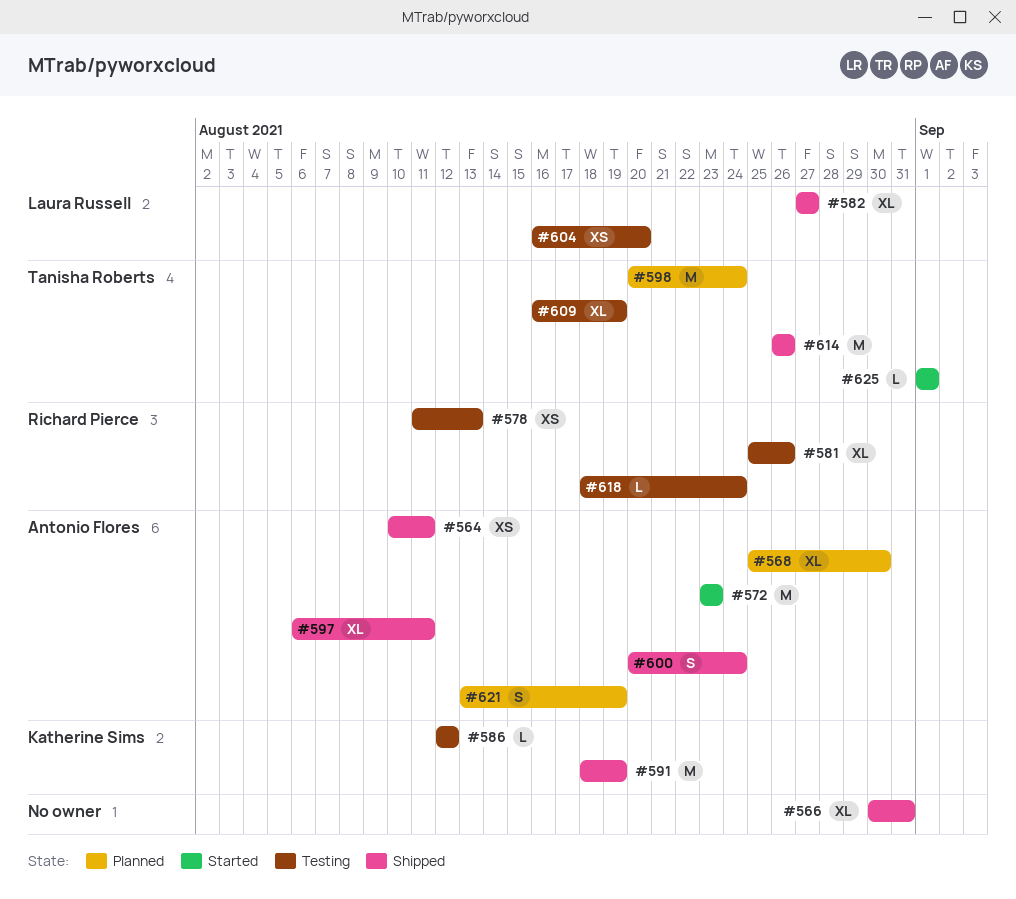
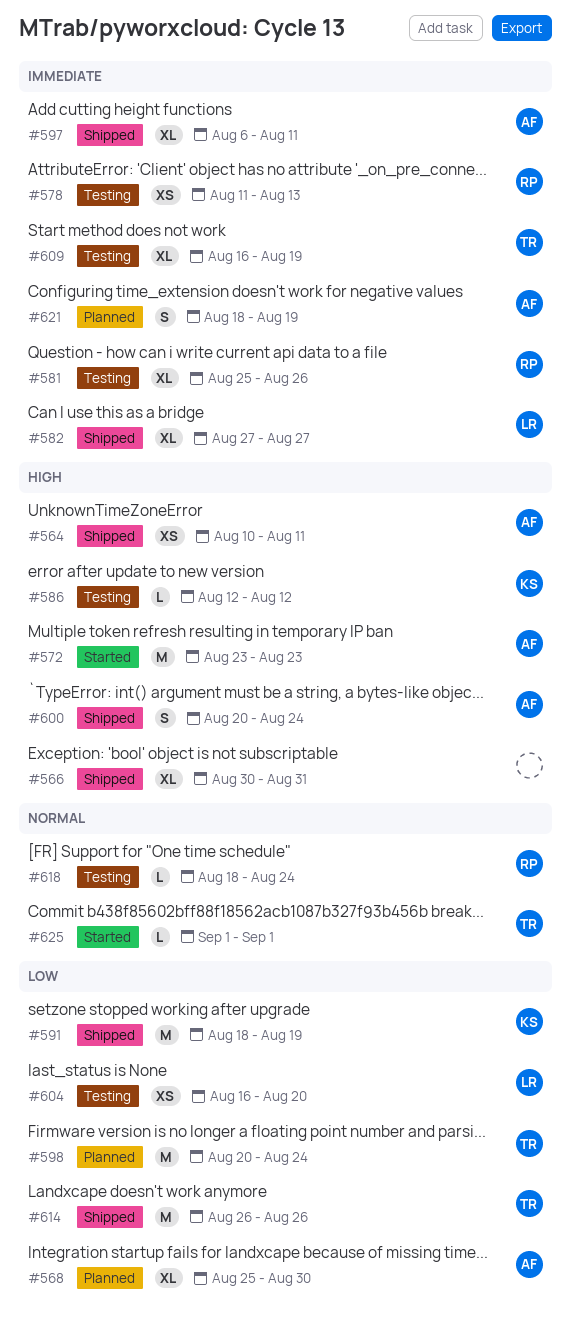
#621, start: Aug 13 -> Aug 18

